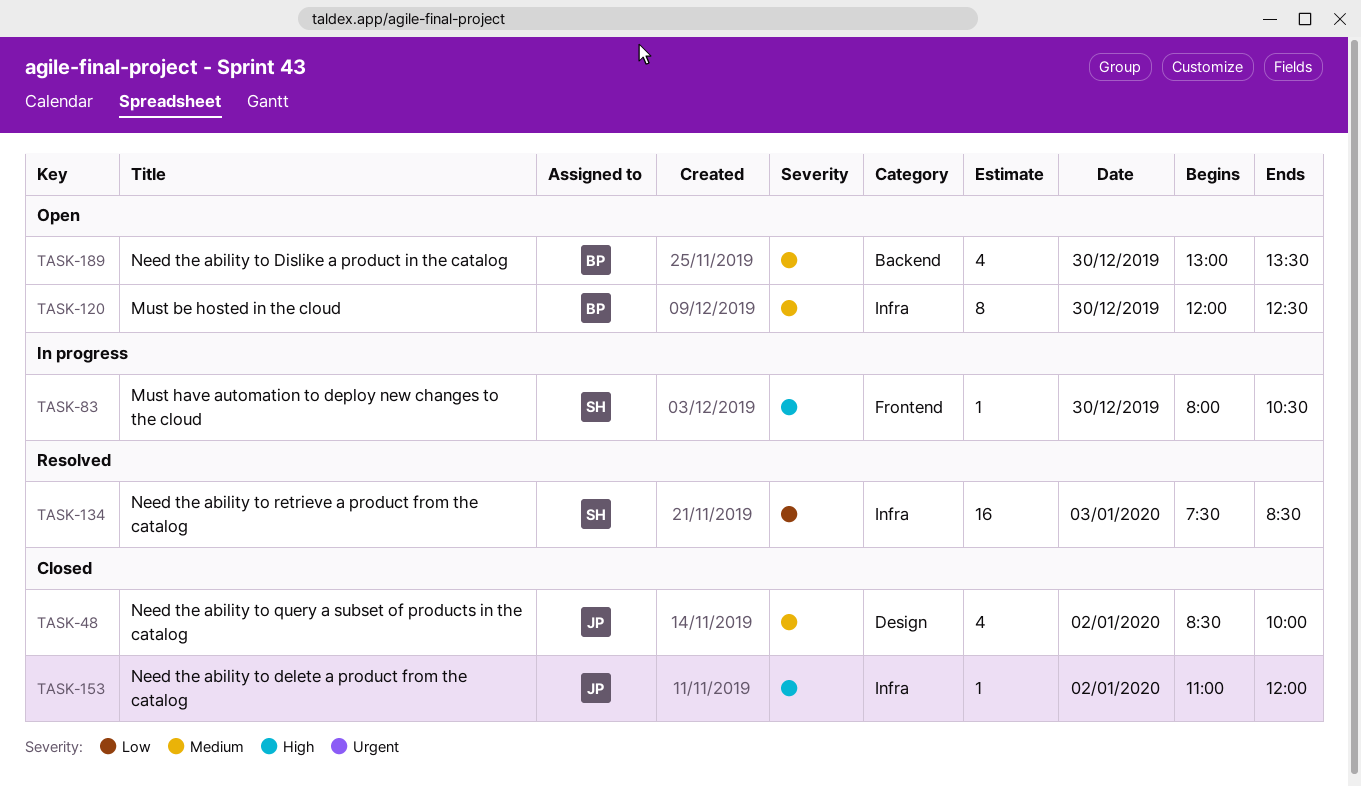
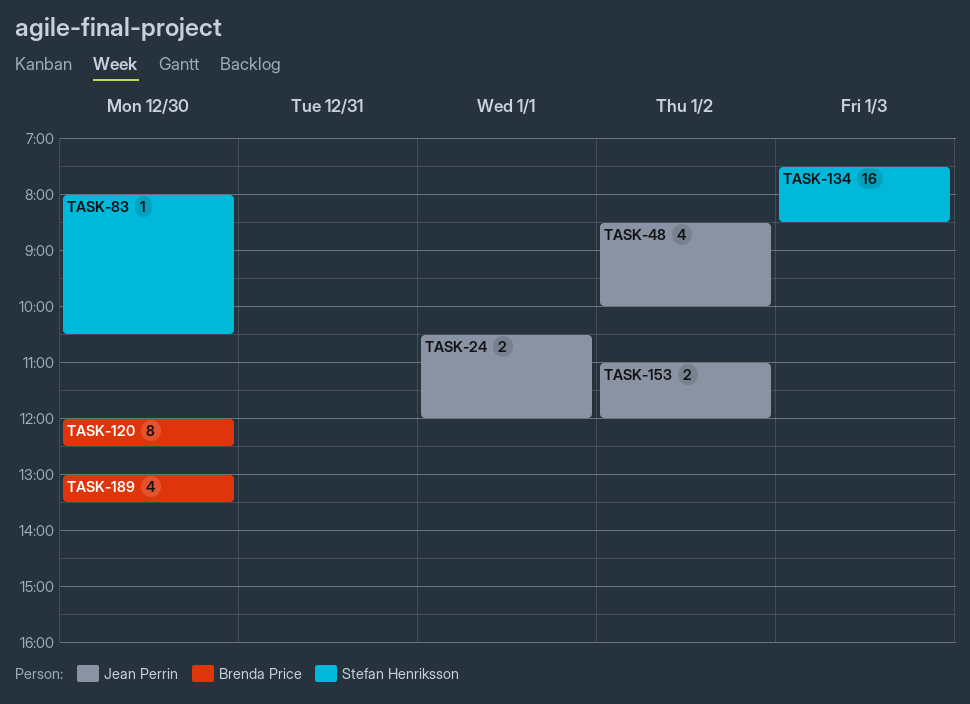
TASK-24: none -> present
TASK-153, estimate: 1 -> 2

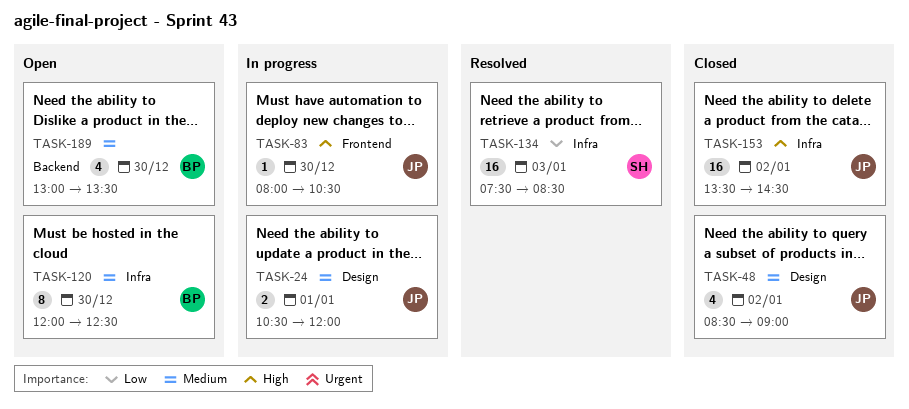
TASK-48, ends: 10:00 -> 09:00
TASK-83, owner: Stefan Henriksson -> Jean Perrin
TASK-153, estimate: 2 -> 16
TASK-153, begins: 11:00 -> 13:30
TASK-153, ends: 12:00 -> 14:30

